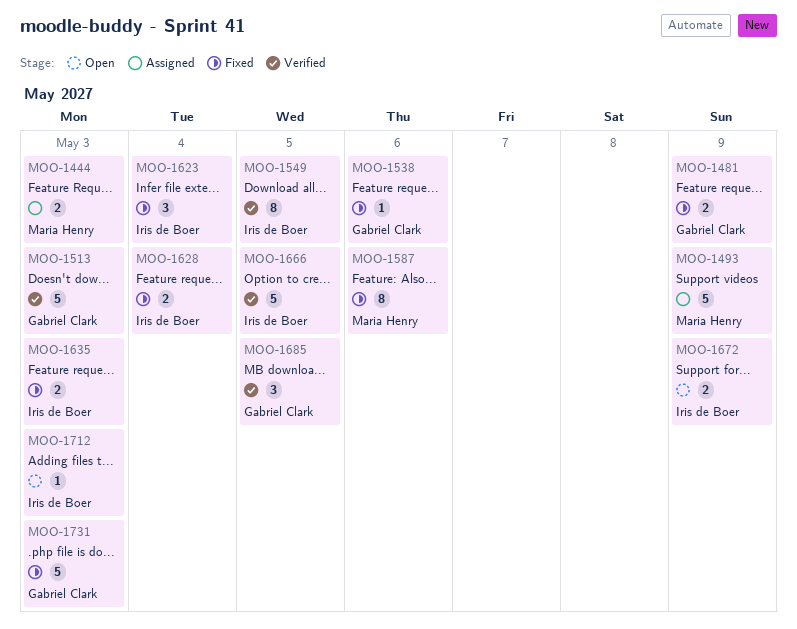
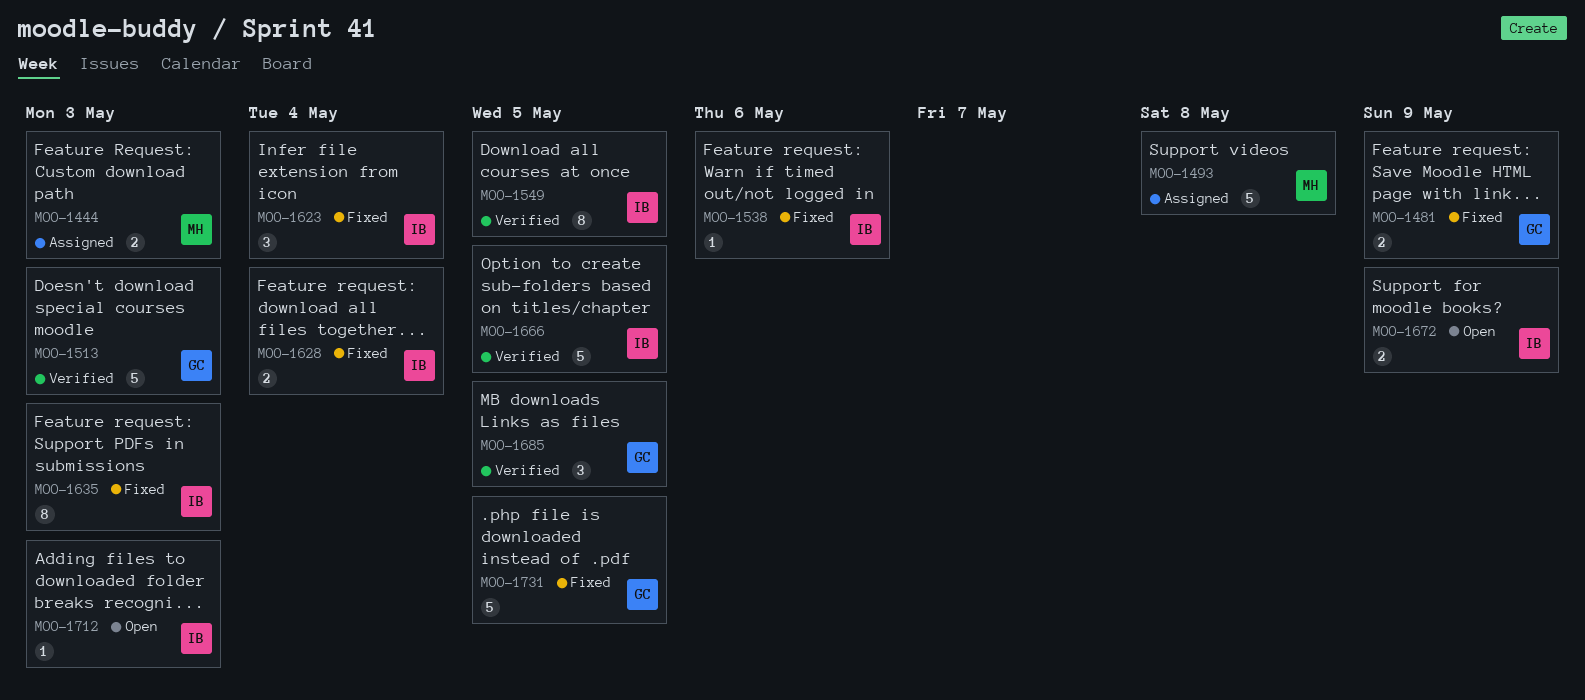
MOO-1493, due: May 9 -> May 8
MOO-1538, owner: Gabriel Clark -> Iris de Boer
MOO-1587: present -> none
MOO-1635, estimate: 2 -> 8
MOO-1731, due: May 3 -> May 5

